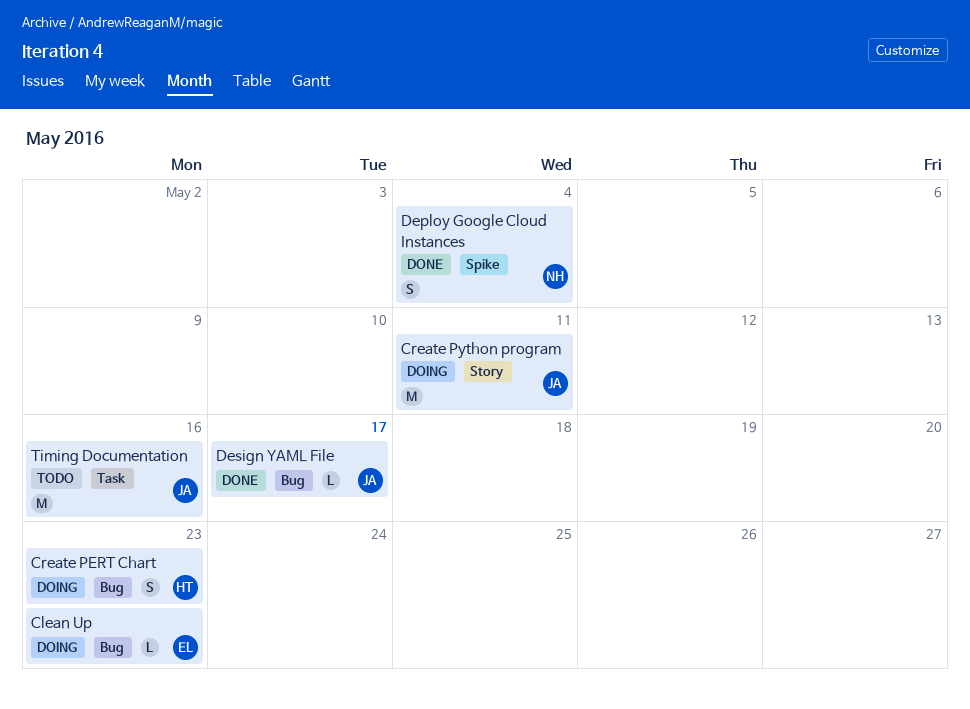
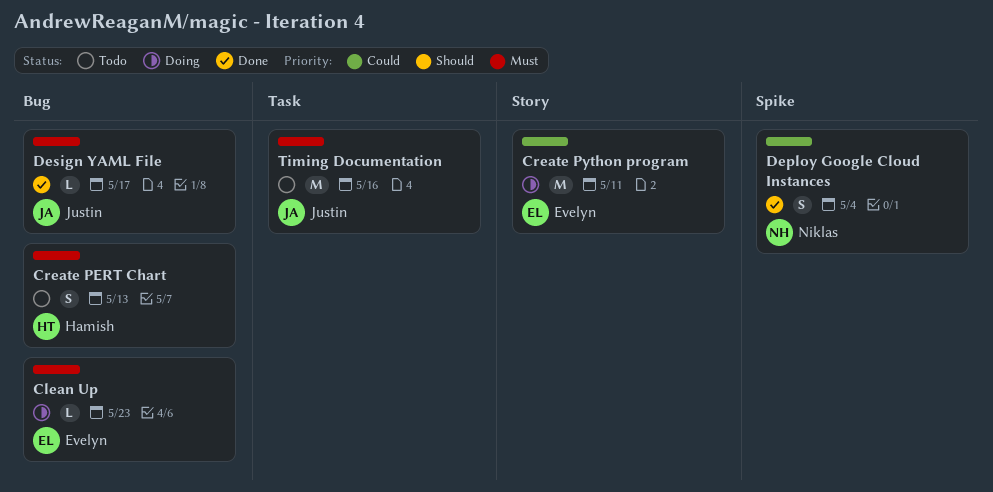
Create PERT Chart, status: Doing -> Todo
Create PERT Chart, due: May 23 -> May 13
Create Python program, owner: Justin -> Evelyn

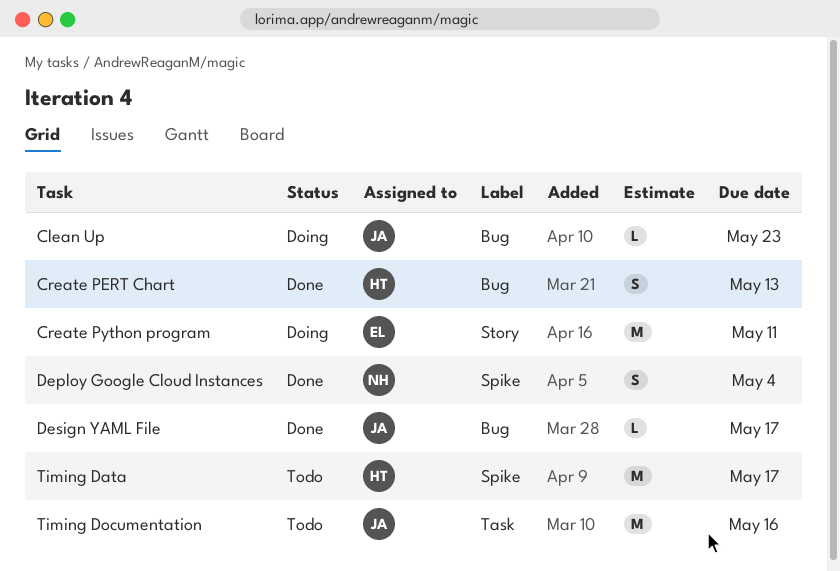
Clean Up, owner: Evelyn -> Justin
Create PERT Chart, status: Todo -> Done
Timing Data: none -> present

